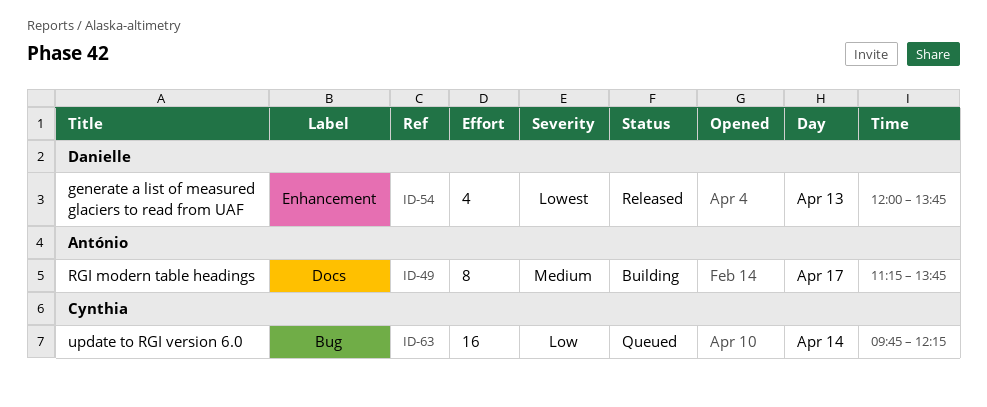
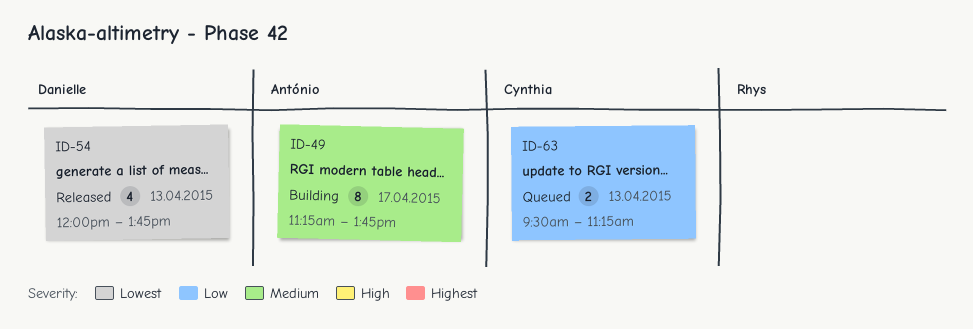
ID-63, estimate: 16 -> 2
ID-63, day: Apr 14 -> Apr 13
ID-63, begins: 09:45 -> 09:30
ID-63, ends: 12:15 -> 11:15

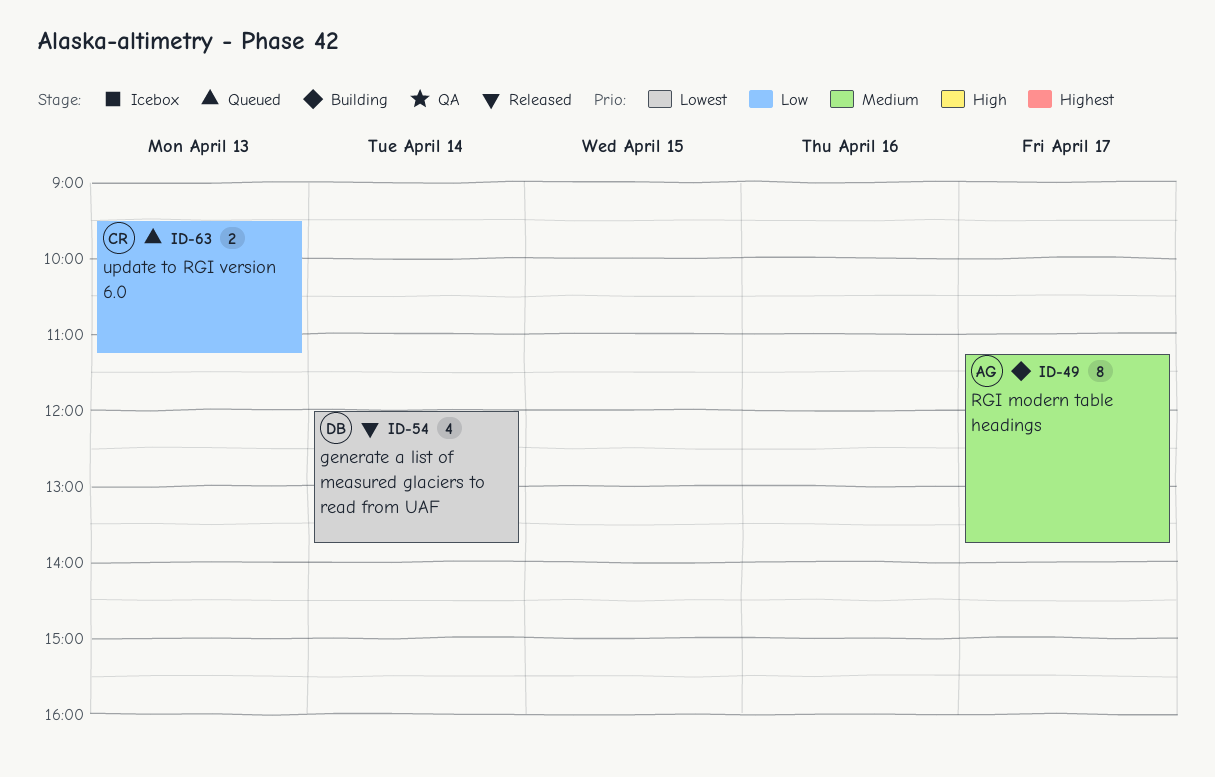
ID-54, day: Apr 13 -> Apr 14

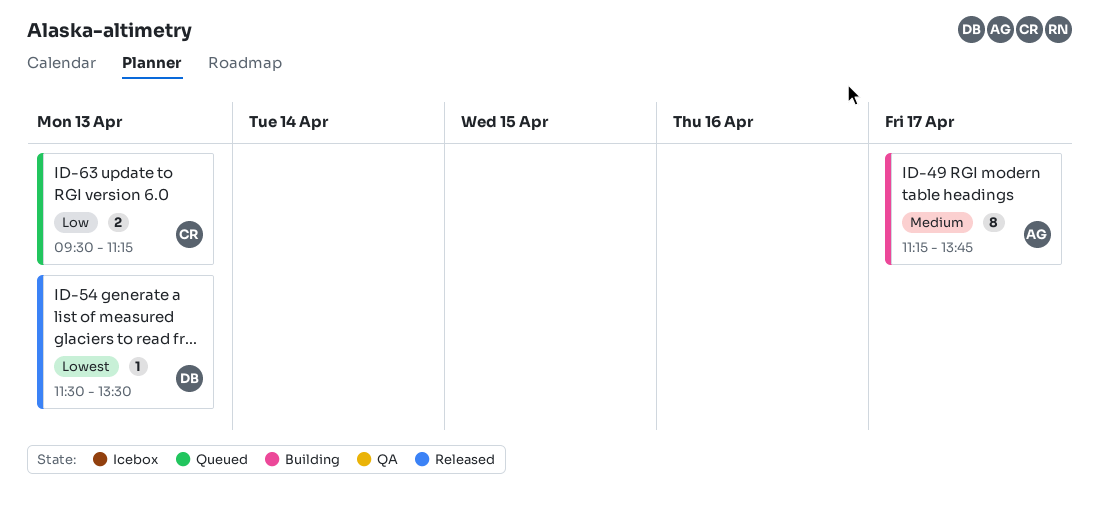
ID-54, estimate: 4 -> 1
ID-54, day: Apr 14 -> Apr 13
ID-54, begins: 12:00 -> 11:30
ID-54, ends: 13:45 -> 13:30

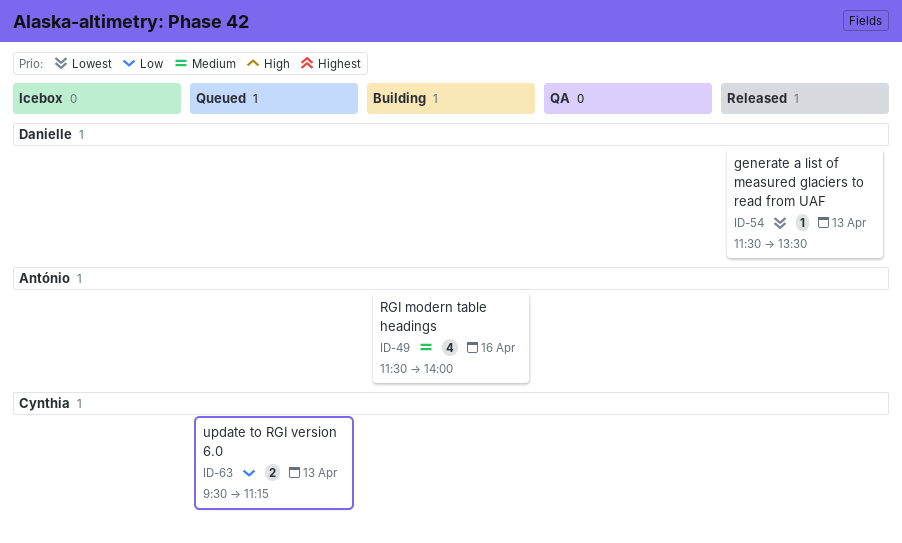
ID-49, estimate: 8 -> 4
ID-49, day: Apr 17 -> Apr 16
ID-49, begins: 11:15 -> 11:30
ID-49, ends: 13:45 -> 14:00

